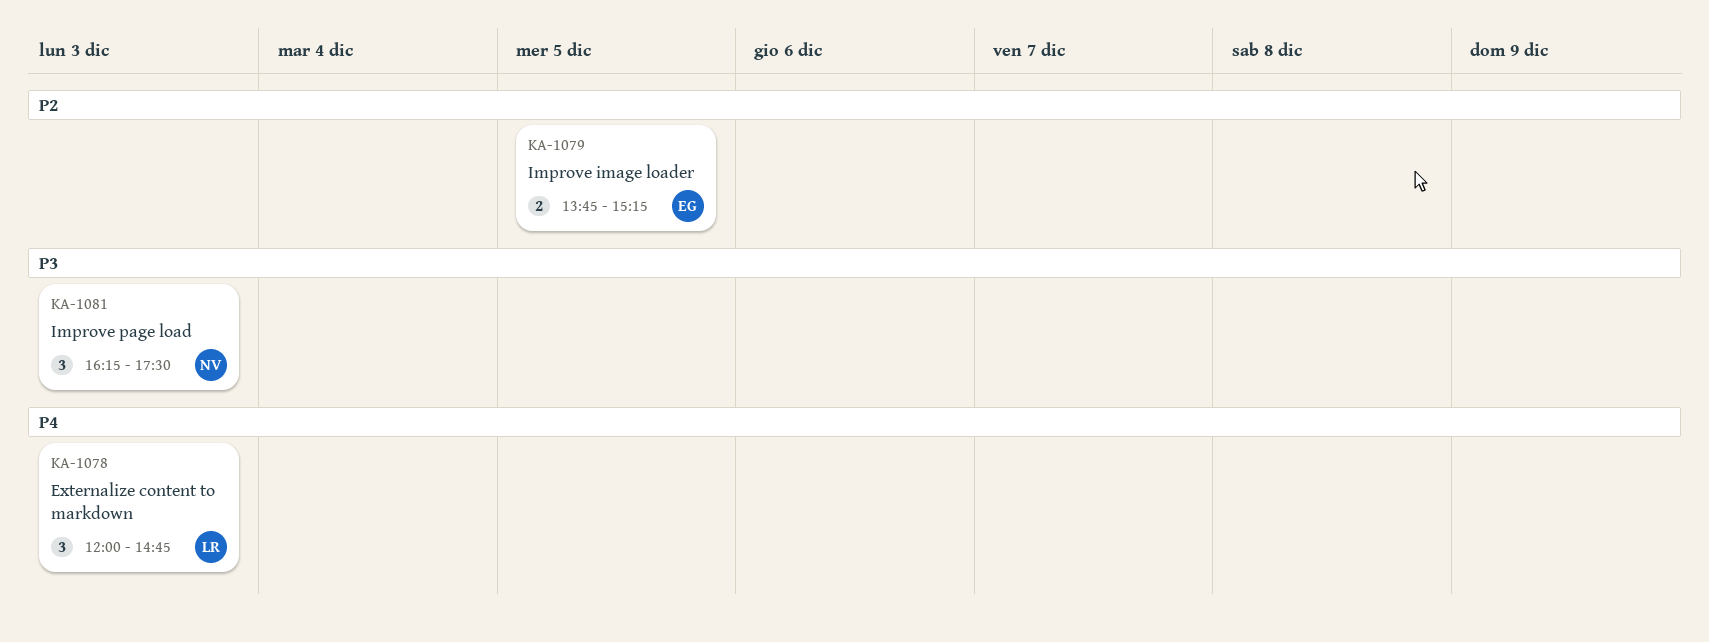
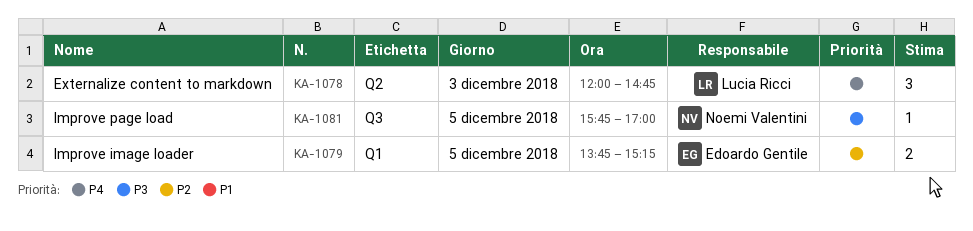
KA-1081, estimate: 3 -> 1
KA-1081, day: Dec 3 -> Dec 5
KA-1081, begins: 16:15 -> 15:45
KA-1081, ends: 17:30 -> 17:00

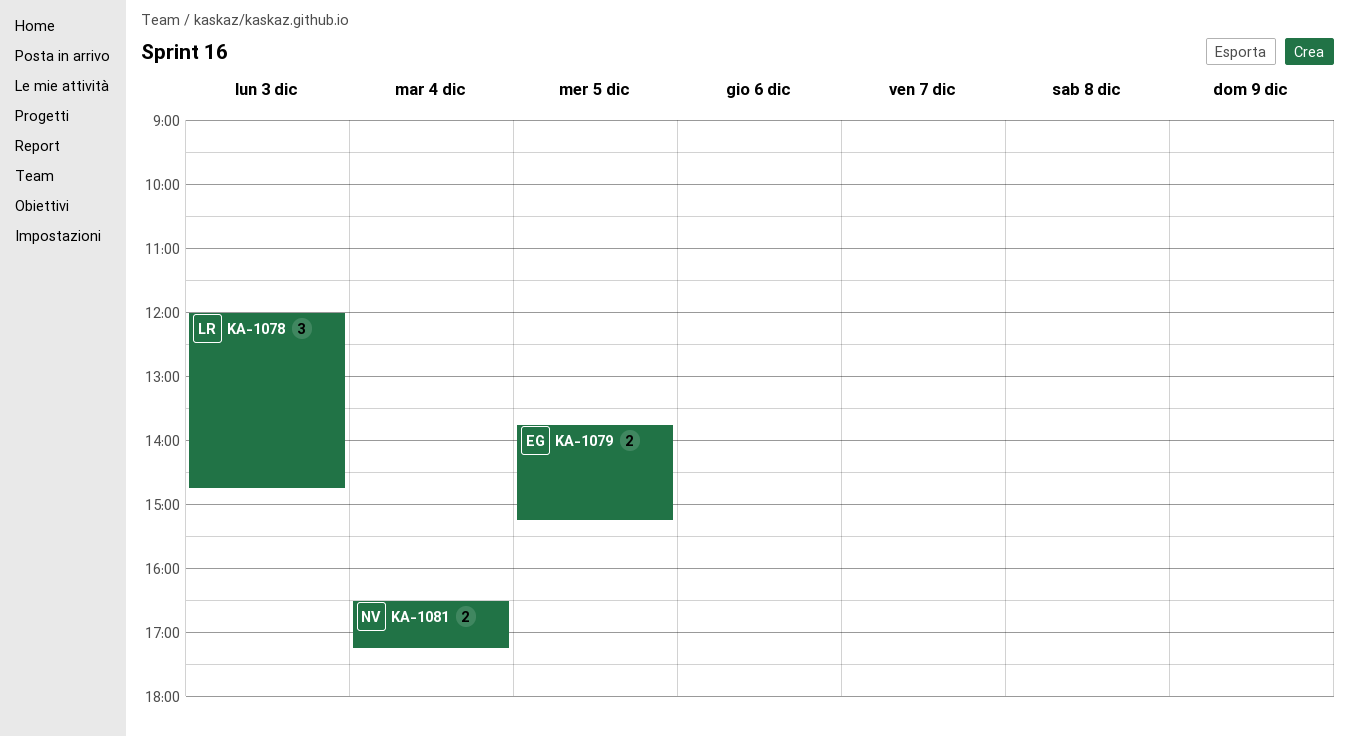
KA-1081, estimate: 1 -> 2
KA-1081, day: Dec 5 -> Dec 4
KA-1081, begins: 15:45 -> 16:30
KA-1081, ends: 17:00 -> 17:15

